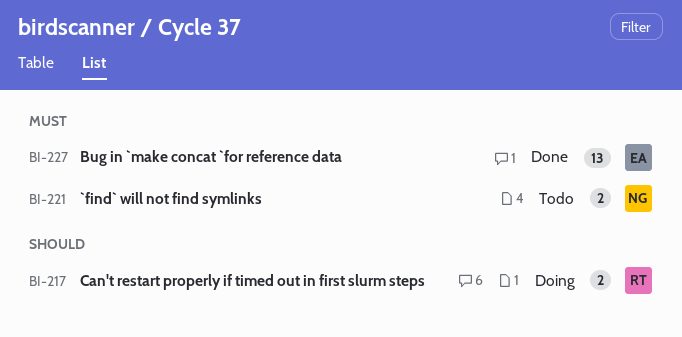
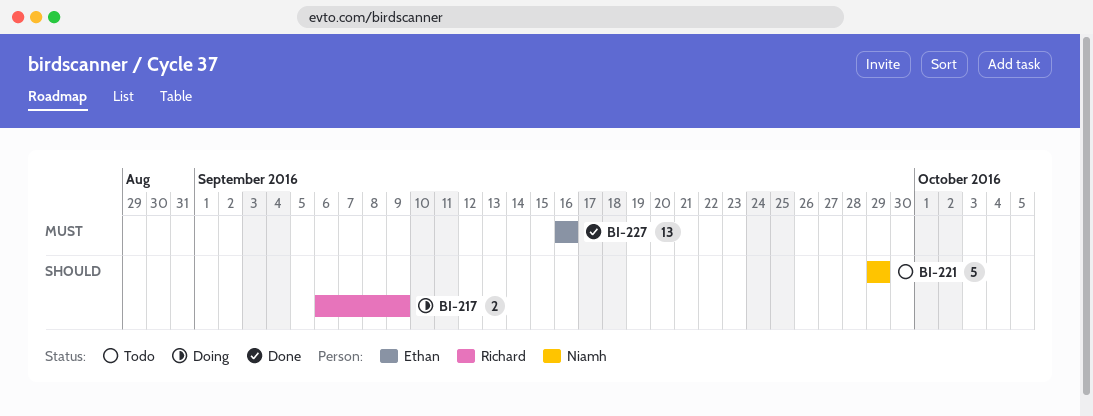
BI-221, priority: Must -> Should
BI-221, estimate: 2 -> 5

